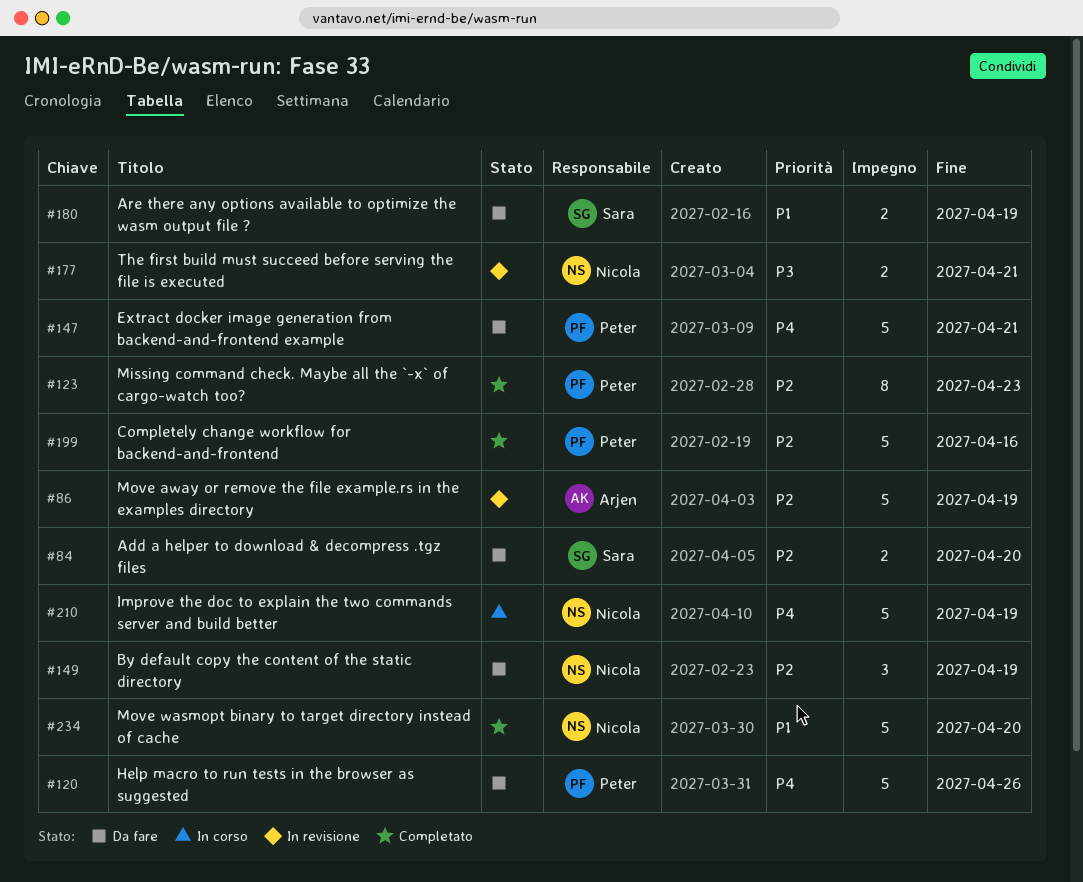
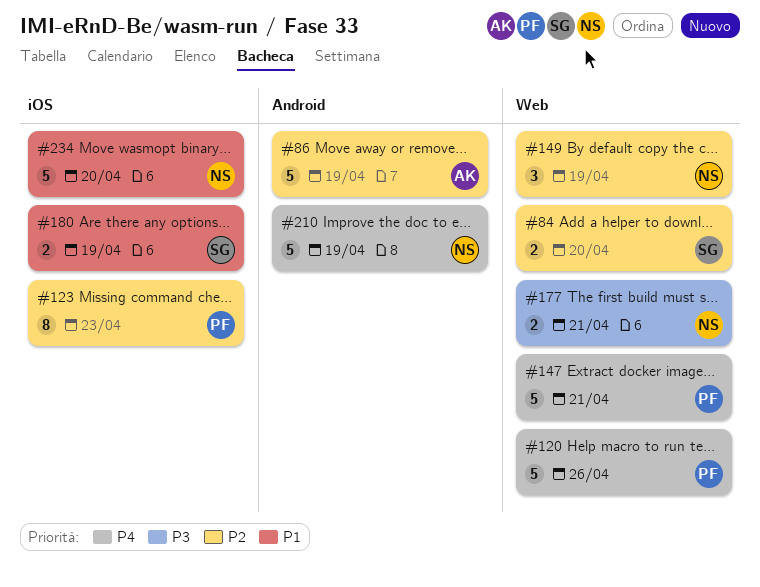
#199: present -> none

